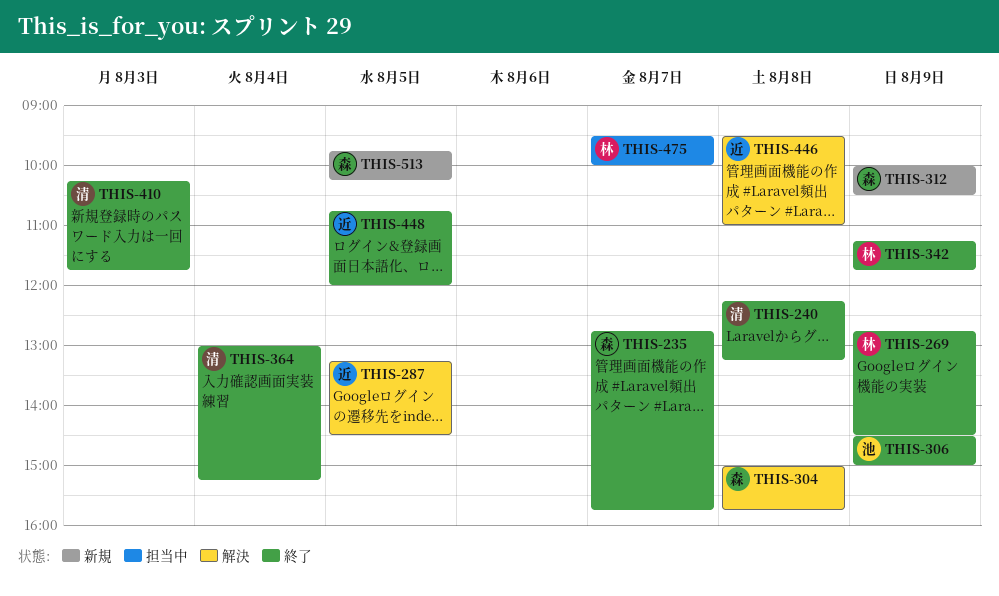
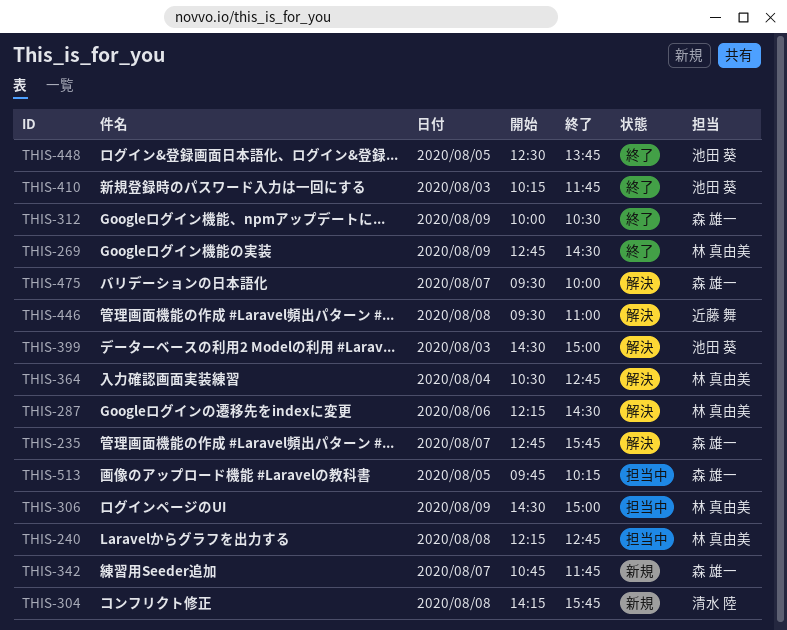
THIS-235, status: 終了 -> 解決
THIS-240, status: 終了 -> 担当中
THIS-240, owner: 清水 陸 -> 林 真由美
THIS-240, ends: 13:15 -> 12:45
THIS-287, owner: 近藤 舞 -> 林 真由美
THIS-287, day: Aug 5 -> Aug 6
THIS-287, begins: 13:15 -> 12:15
THIS-304, status: 解決 -> 新規
THIS-304, owner: 森 雄一 -> 清水 陸
THIS-304, begins: 15:00 -> 14:15
THIS-306, status: 終了 -> 担当中
THIS-306, owner: 池田 葵 -> 林 真由美
THIS-312, status: 新規 -> 終了
THIS-342, status: 終了 -> 新規
THIS-342, owner: 林 真由美 -> 森 雄一
THIS-342, day: Aug 9 -> Aug 7
THIS-342, begins: 11:15 -> 10:45
THIS-364, status: 終了 -> 解決
THIS-364, owner: 清水 陸 -> 林 真由美
THIS-364, begins: 13:00 -> 10:30
THIS-364, ends: 15:15 -> 12:45
THIS-399: none -> present
THIS-410, owner: 清水 陸 -> 池田 葵
THIS-448, owner: 近藤 舞 -> 池田 葵
THIS-448, begins: 10:45 -> 12:30
THIS-448, ends: 12:00 -> 13:45
THIS-475, status: 担当中 -> 解決
THIS-475, owner: 林 真由美 -> 森 雄一
THIS-513, status: 新規 -> 担当中

